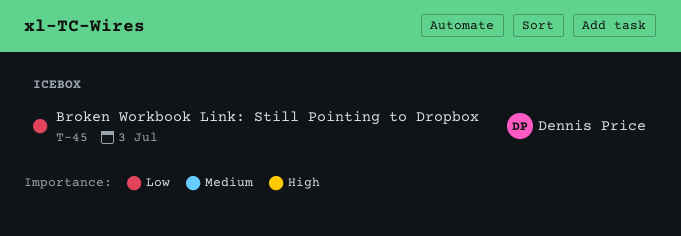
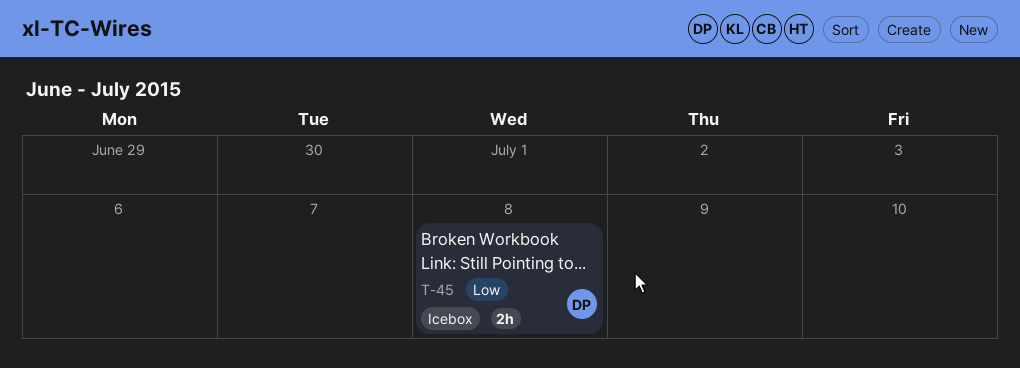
T-45, due: Jul 3 -> Jul 8

